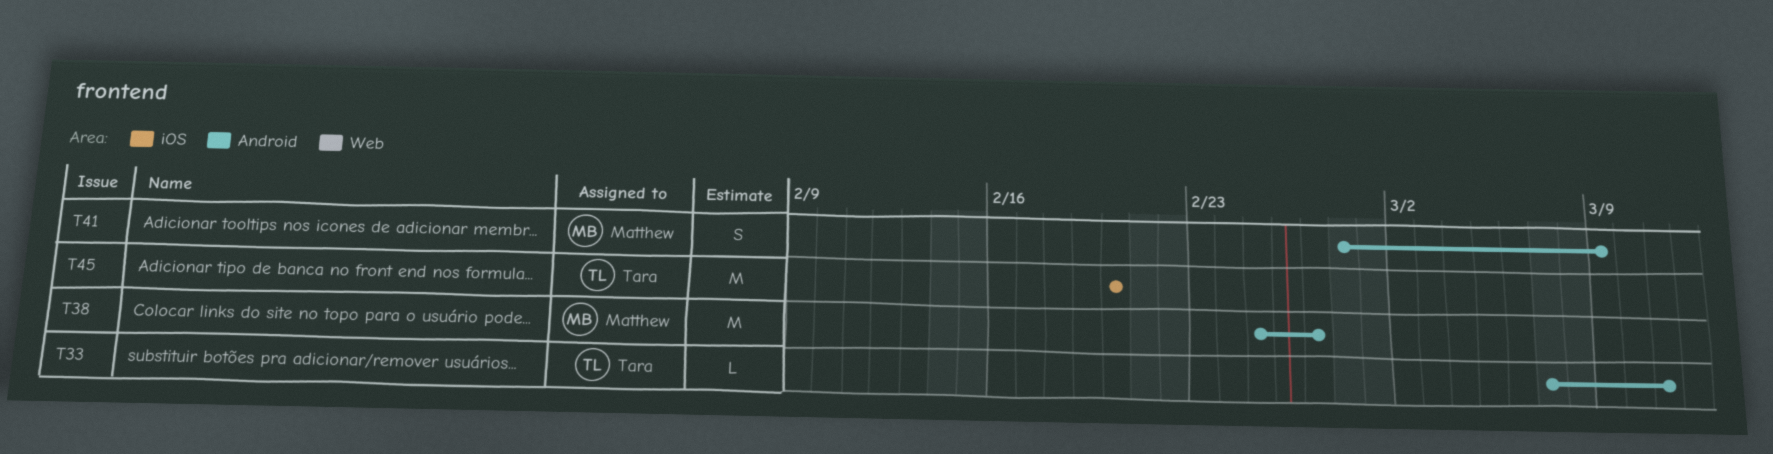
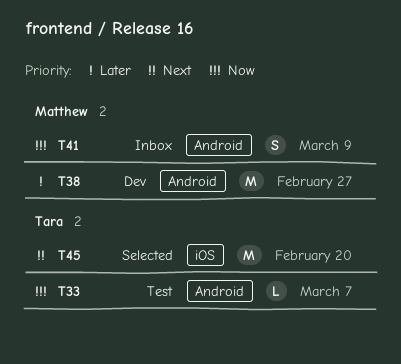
T33, due: Mar 11 -> Mar 7

